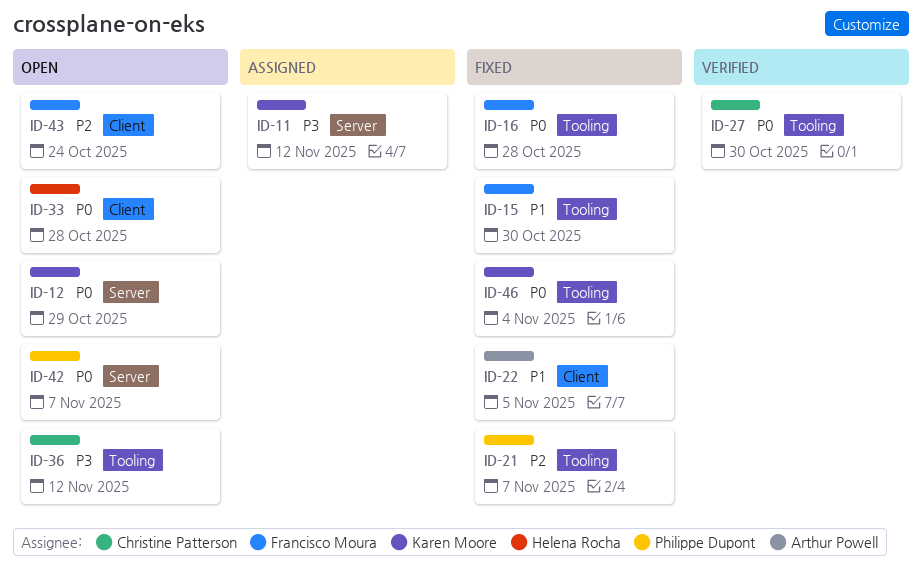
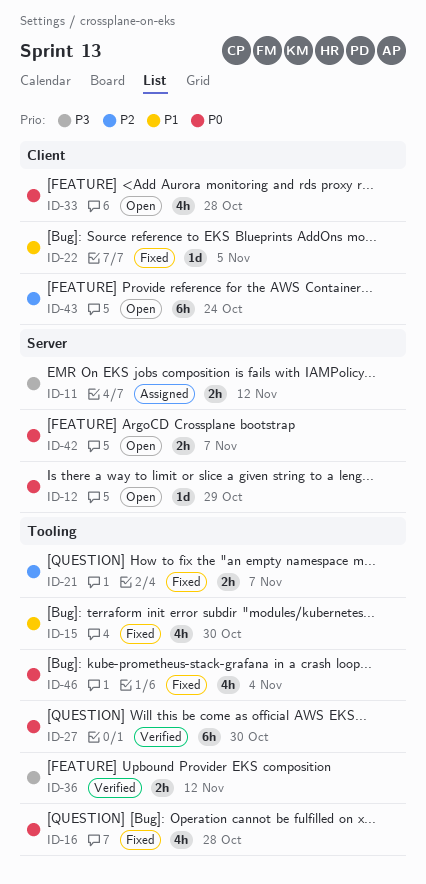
ID-36, status: Open -> Verified

